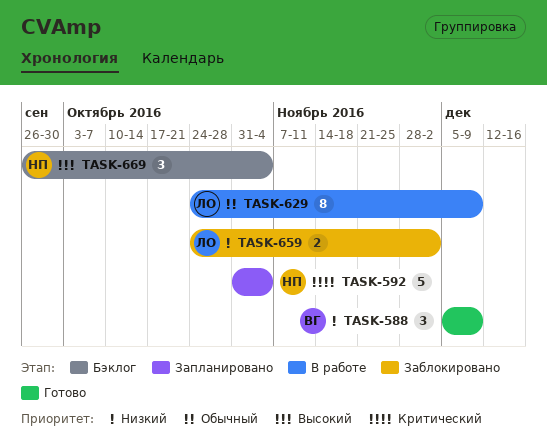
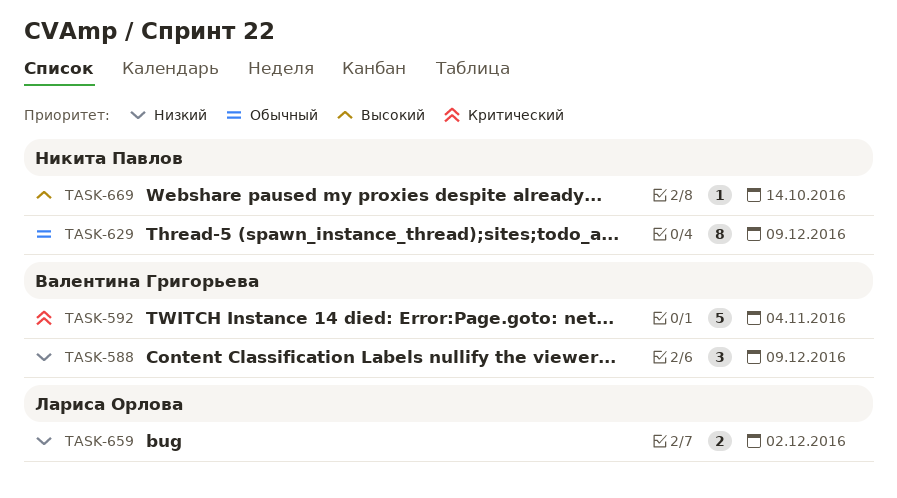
TASK-592, owner: Никита Павлов -> Валентина Григорьева
TASK-629, owner: Лариса Орлова -> Никита Павлов
TASK-669, estimate: 3 -> 1
TASK-669, due: Nov 4 -> Oct 14

